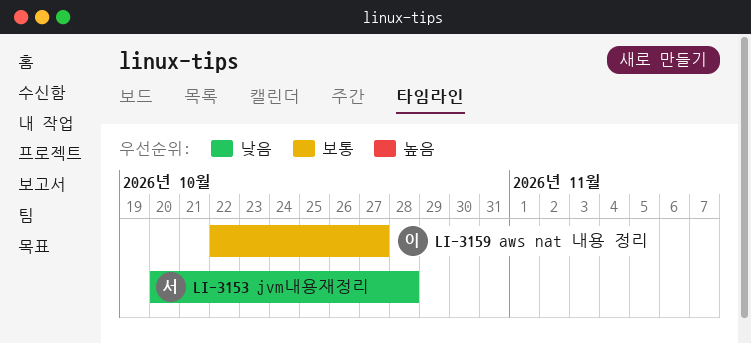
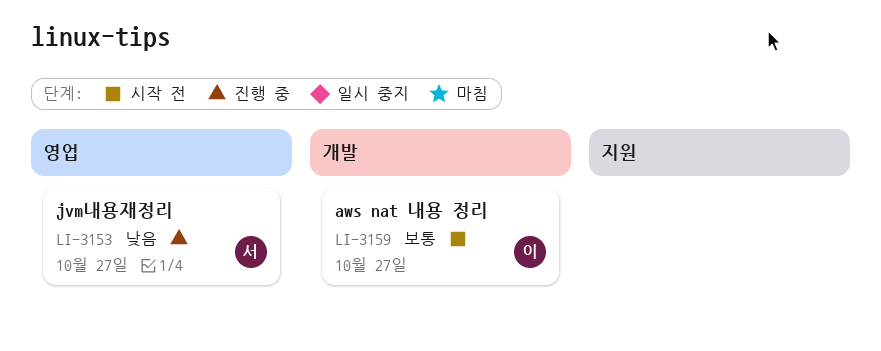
LI-3153, due: Oct 28 -> Oct 27

